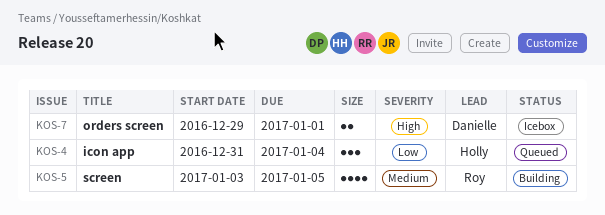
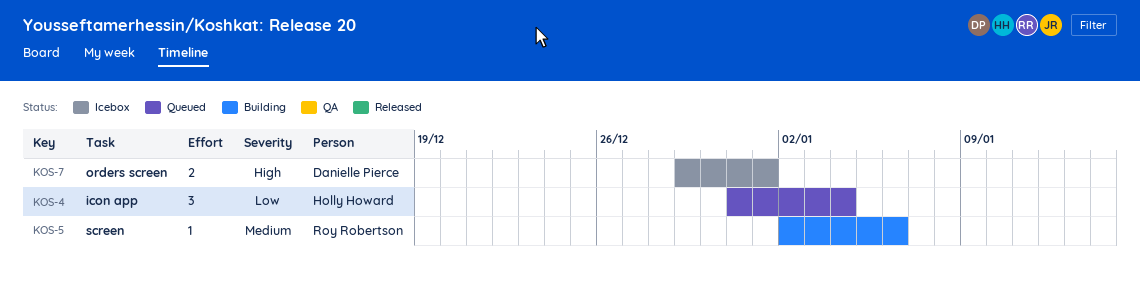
KOS-5, estimate: 4 -> 1
KOS-5, start: Jan 3 -> Jan 2
KOS-5, due: Jan 5 -> Jan 6

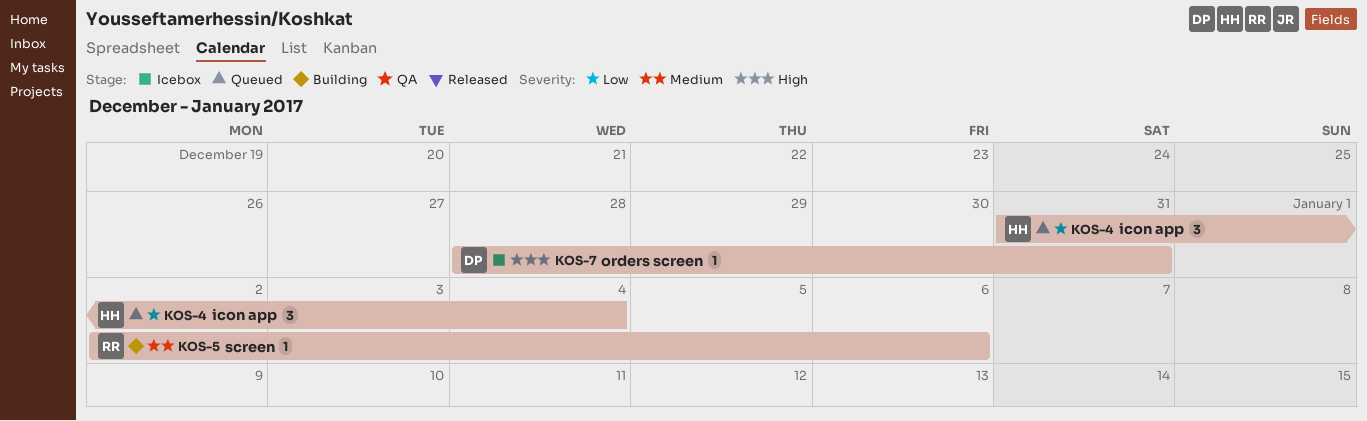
KOS-7, estimate: 2 -> 1
KOS-7, start: Dec 29 -> Dec 28
KOS-7, due: Jan 1 -> Dec 31

